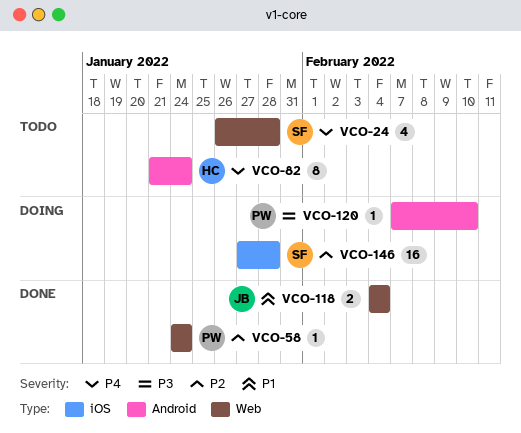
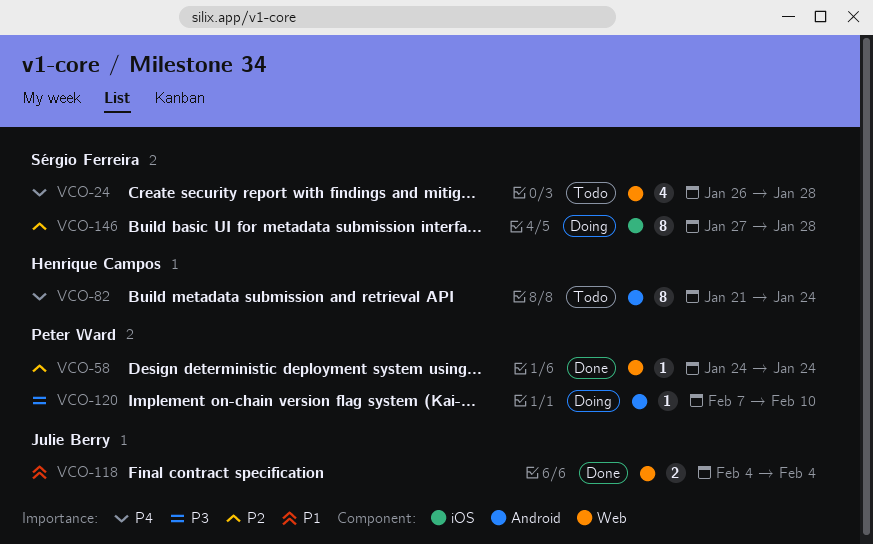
VCO-146, estimate: 16 -> 8

